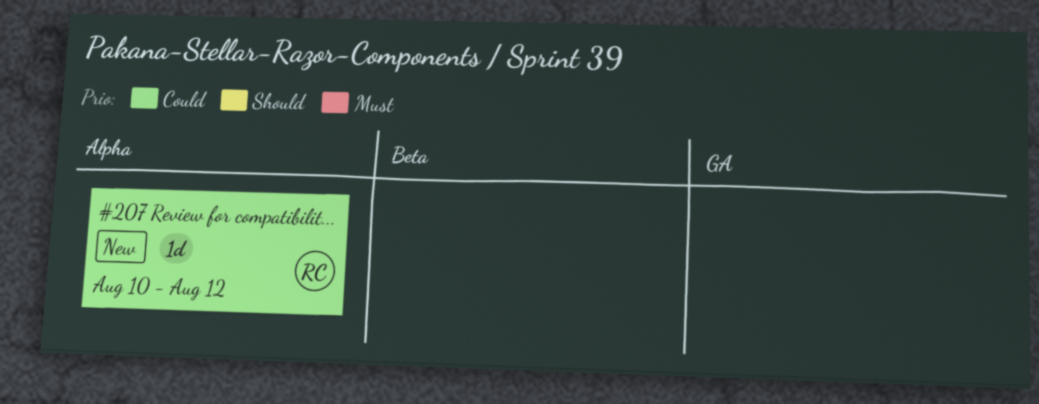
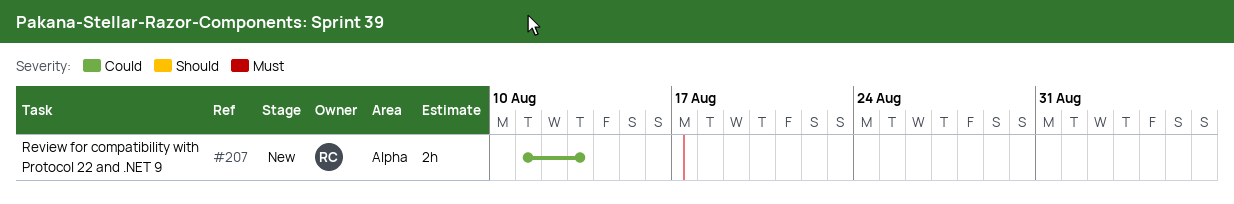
#207, estimate: 1d -> 2h
#207, start: Aug 10 -> Aug 11
#207, due: Aug 12 -> Aug 13

